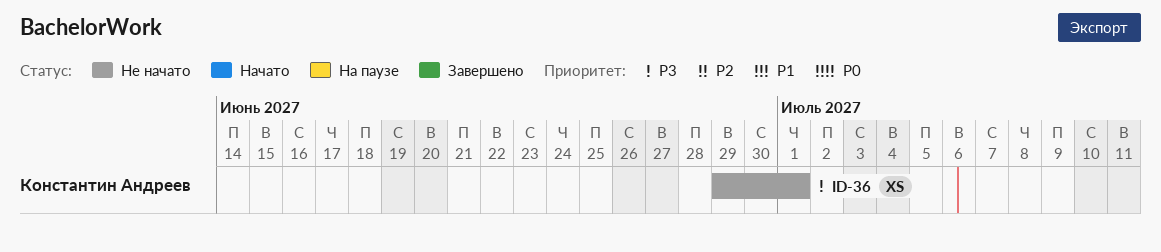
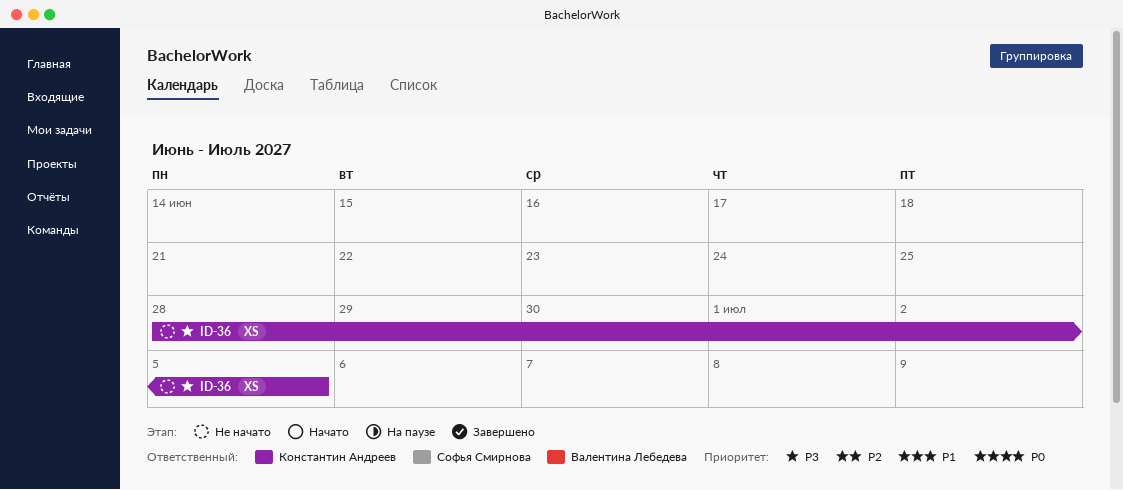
ID-36, start: Jun 29 -> Jun 28
ID-36, due: Jul 1 -> Jul 5

